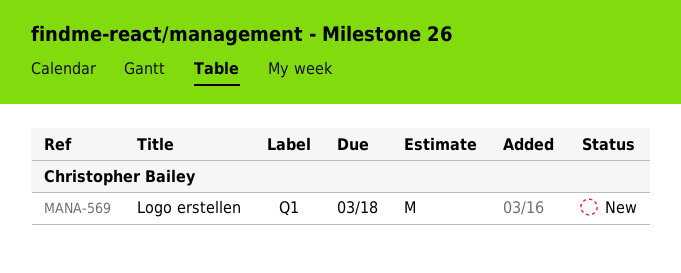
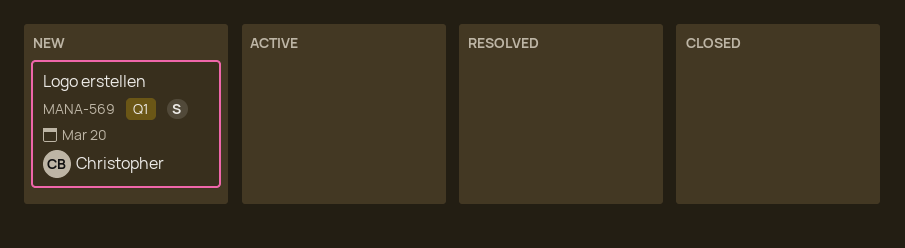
MANA-569, estimate: M -> S
MANA-569, due: Mar 18 -> Mar 20

